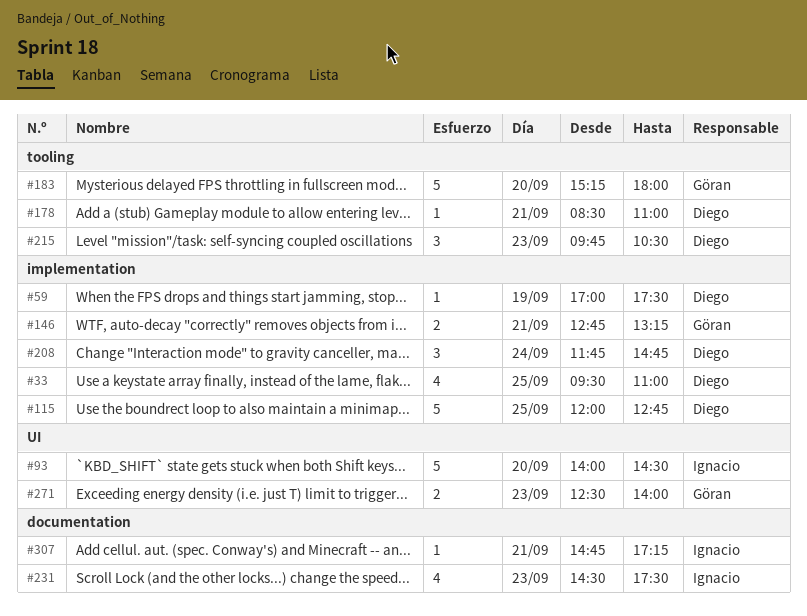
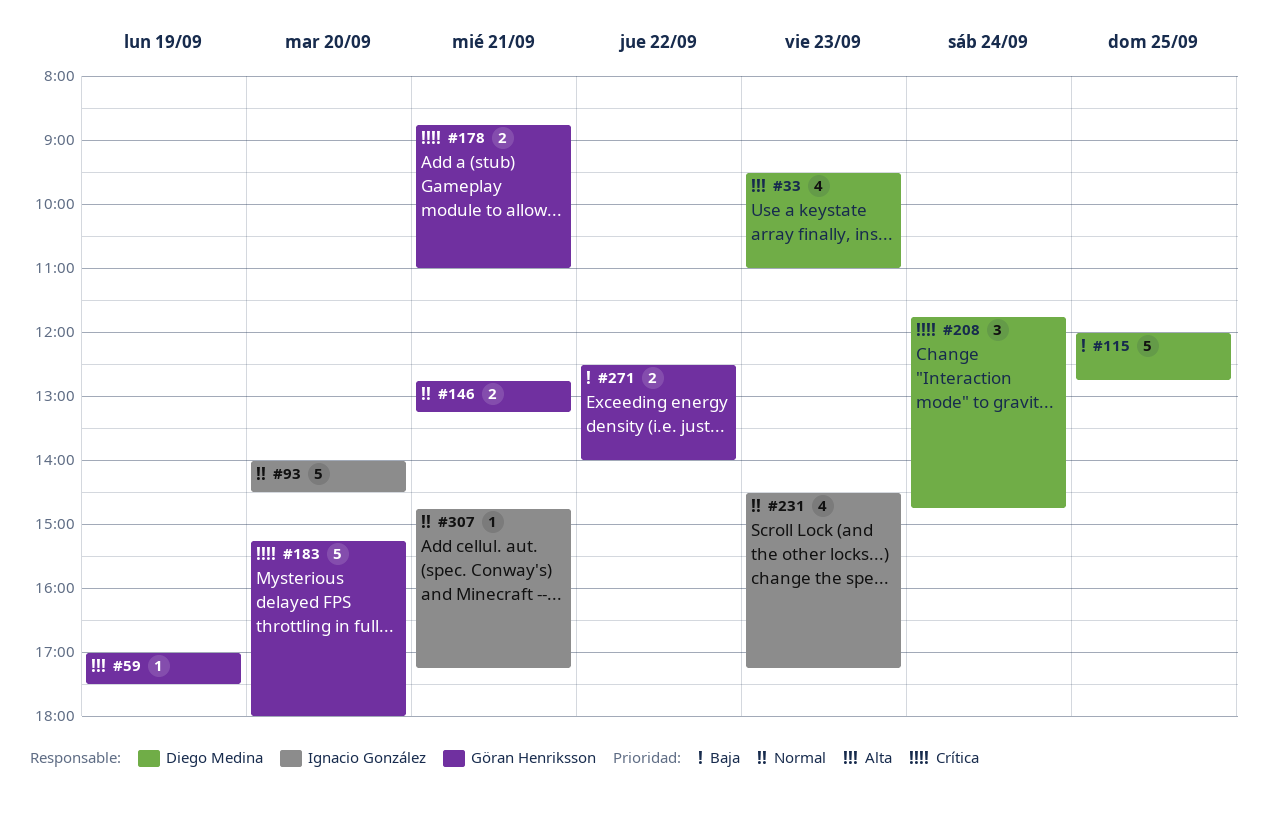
#33, day: Sep 25 -> Sep 23
#59, owner: Diego Medina -> Göran Henriksson
#178, owner: Diego Medina -> Göran Henriksson
#178, estimate: 1 -> 2
#178, begins: 08:30 -> 08:45
#215: present -> none
#231, ends: 17:30 -> 17:15
#271, day: Sep 23 -> Sep 22

